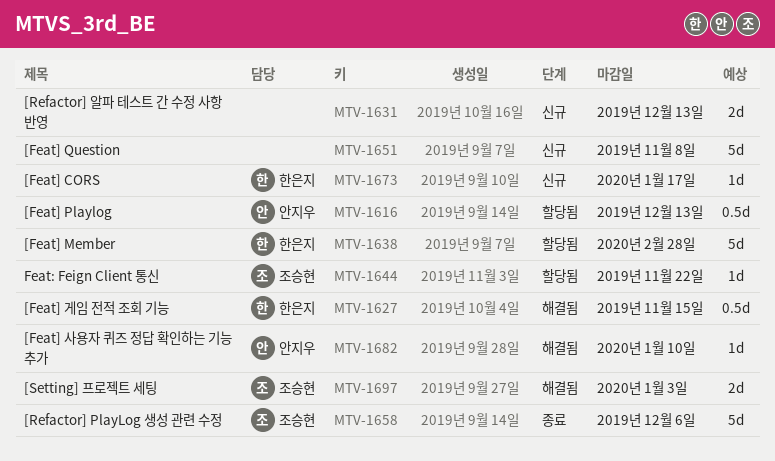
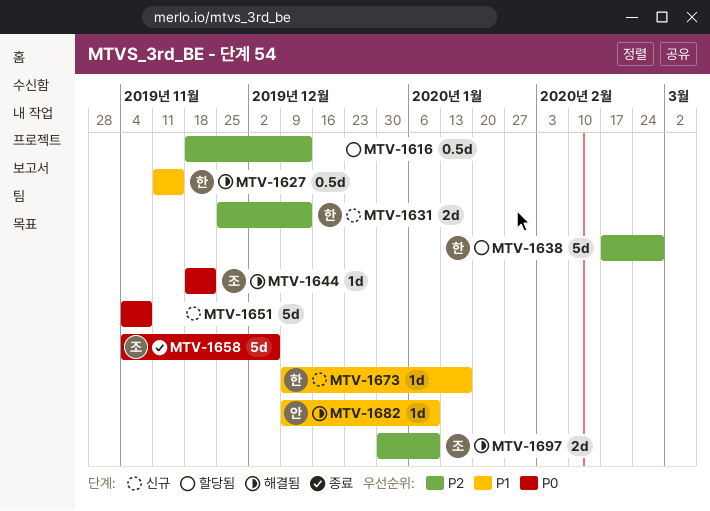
MTV-1616, owner: 안지우 -> none
MTV-1631, owner: none -> 한은지
MTV-1644, status: 할당됨 -> 해결됨
MTV-1697, due: Jan 3 -> Jan 10

